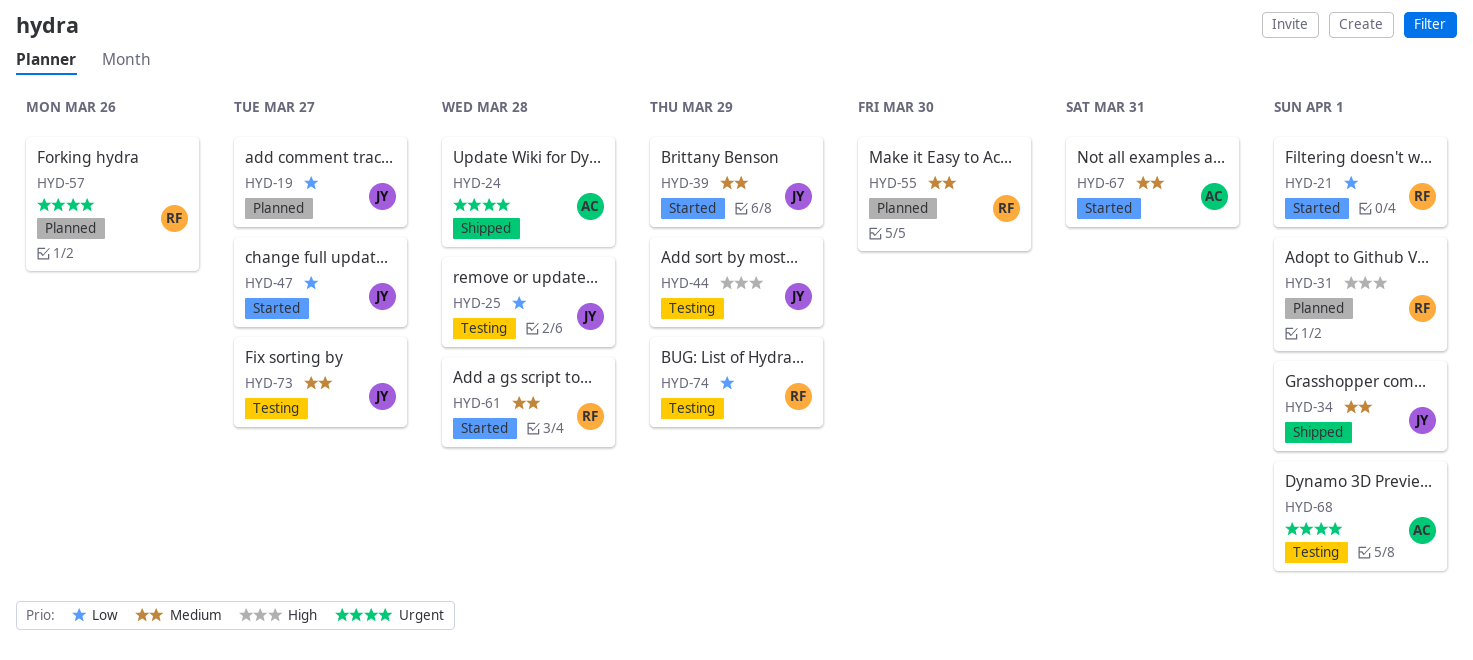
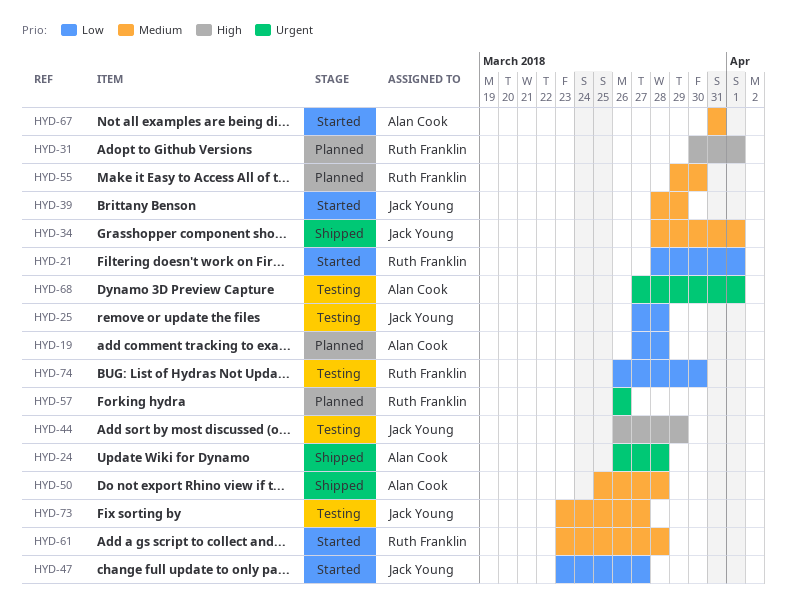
HYD-19, owner: Jack Young -> Alan Cook
HYD-19, due: Mar 27 -> Mar 28
HYD-50: none -> present
HYD-74, due: Mar 29 -> Mar 30

